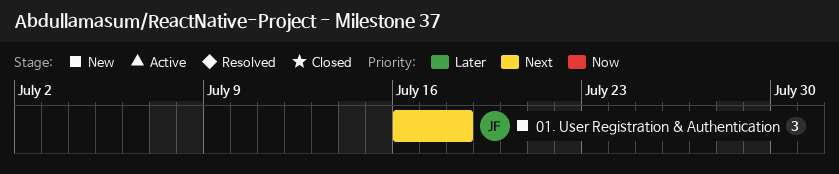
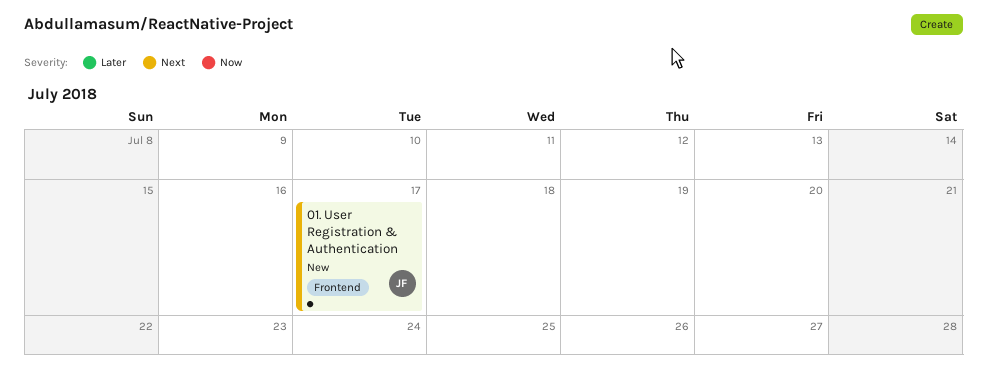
01. User Registration & Authentication, estimate: 3 -> 1
01. User Registration & Authentication, due: Jul 18 -> Jul 17

